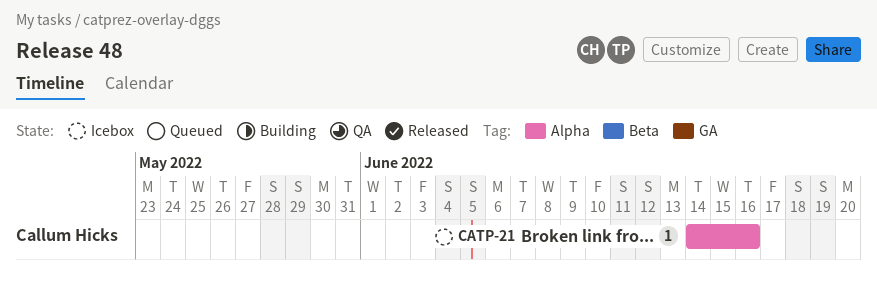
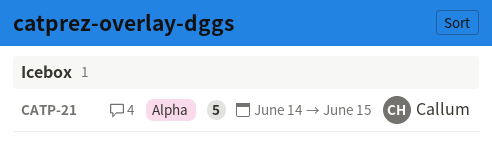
CATP-21, estimate: 1 -> 5
CATP-21, due: Jun 16 -> Jun 15

